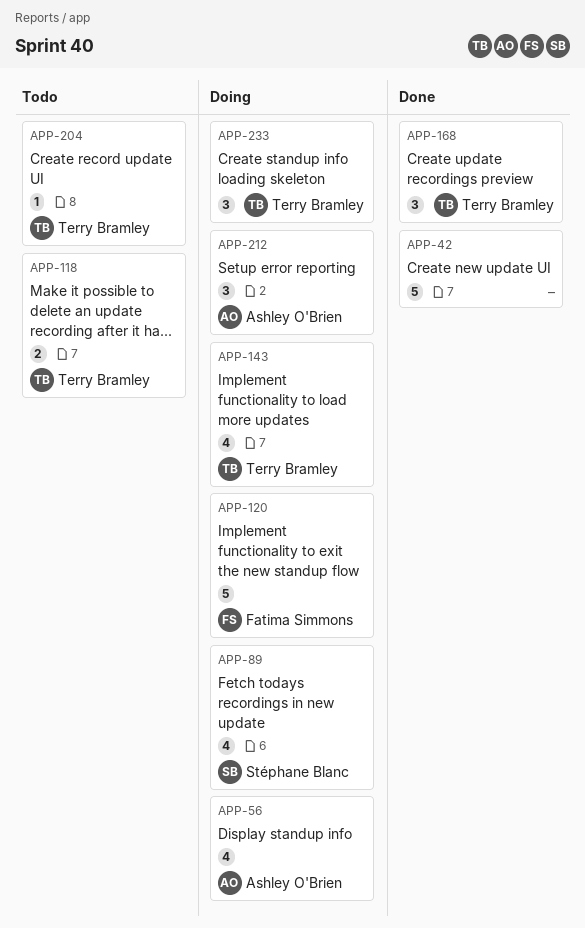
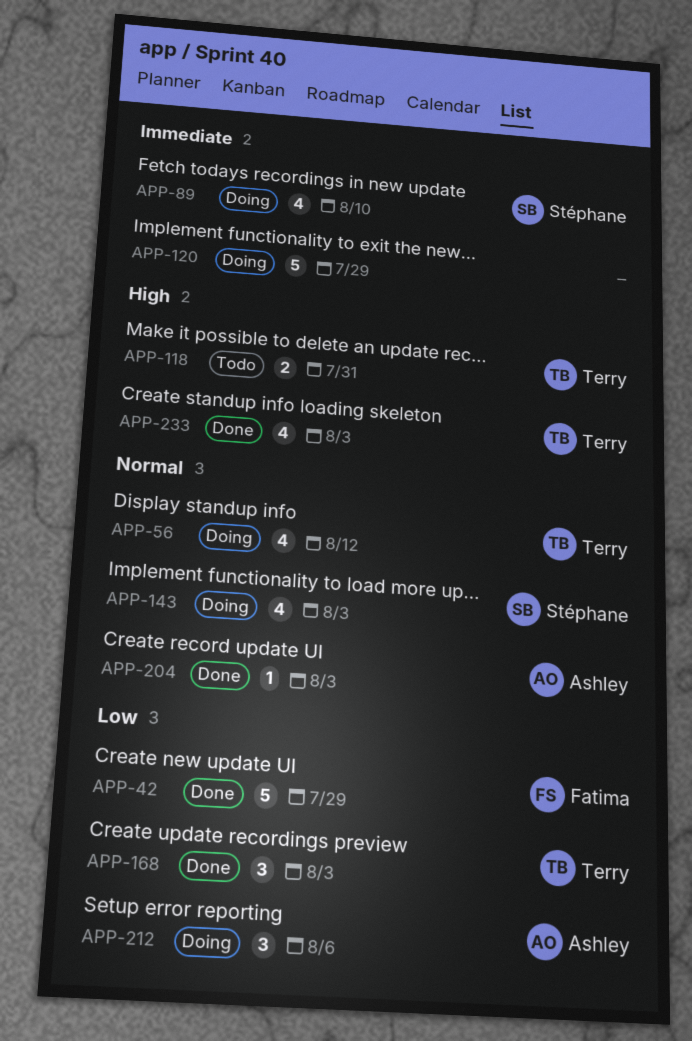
APP-42, owner: none -> Fatima Simmons
APP-56, owner: Ashley O'Brien -> Terry Bramley
APP-120, owner: Fatima Simmons -> none
APP-143, owner: Terry Bramley -> Stéphane Blanc
APP-204, status: Todo -> Done
APP-204, owner: Terry Bramley -> Ashley O'Brien
APP-233, status: Doing -> Done
APP-233, estimate: 3 -> 4

